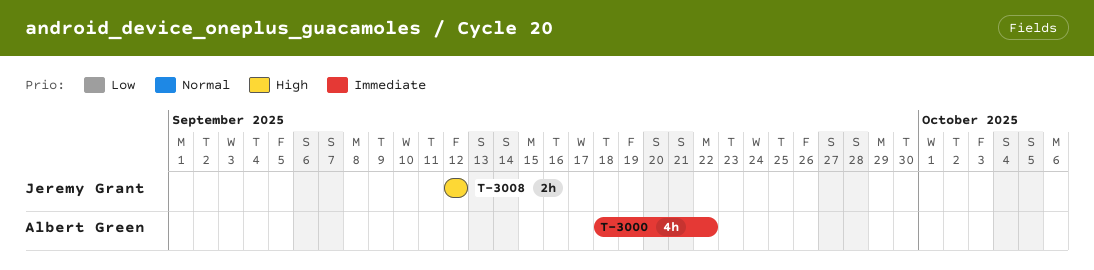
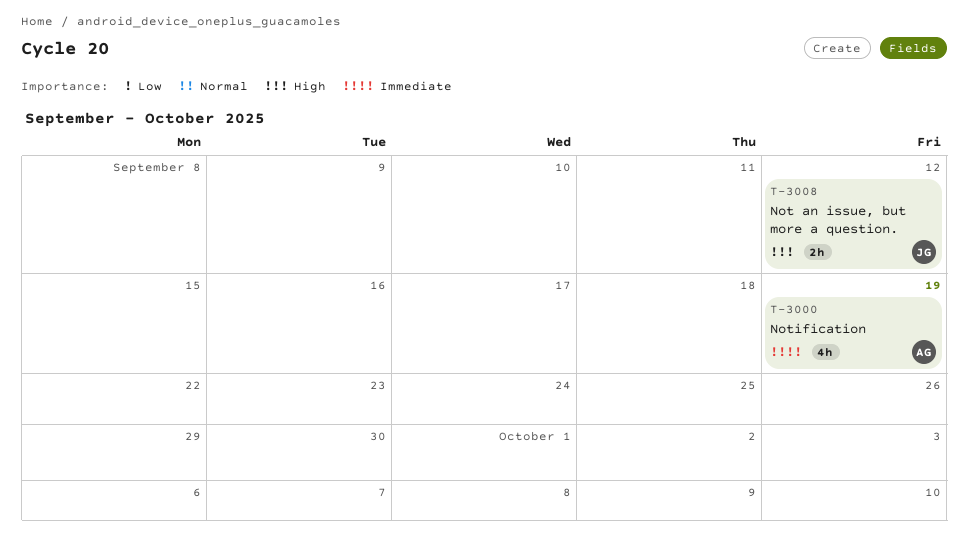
T-3000, due: Sep 22 -> Sep 19

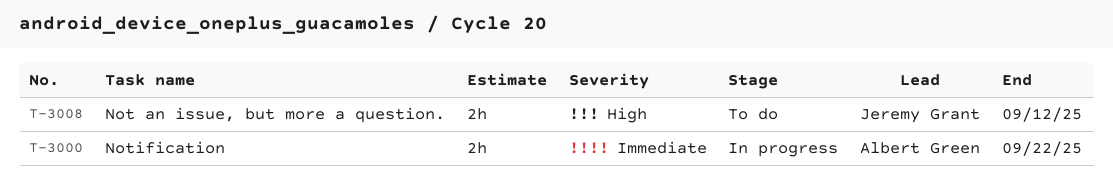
T-3000, estimate: 4h -> 2h
T-3000, due: Sep 19 -> Sep 22

